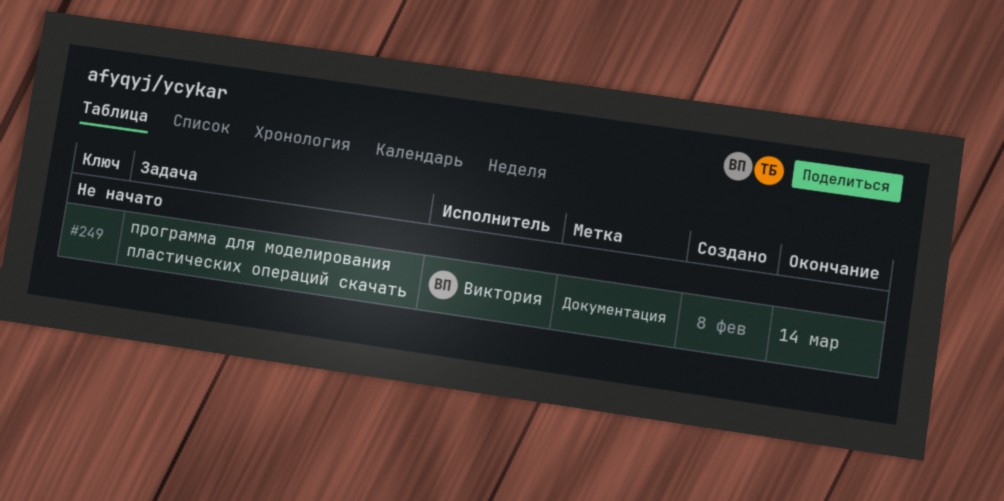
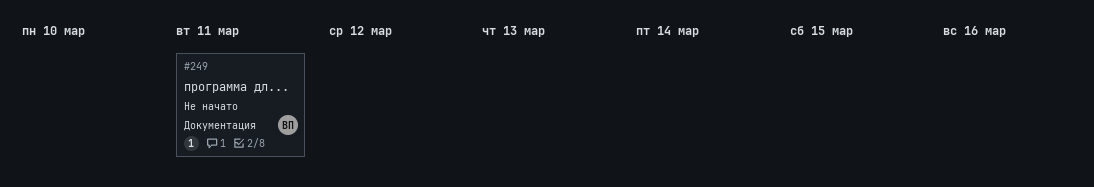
#249, due: Mar 14 -> Mar 11

